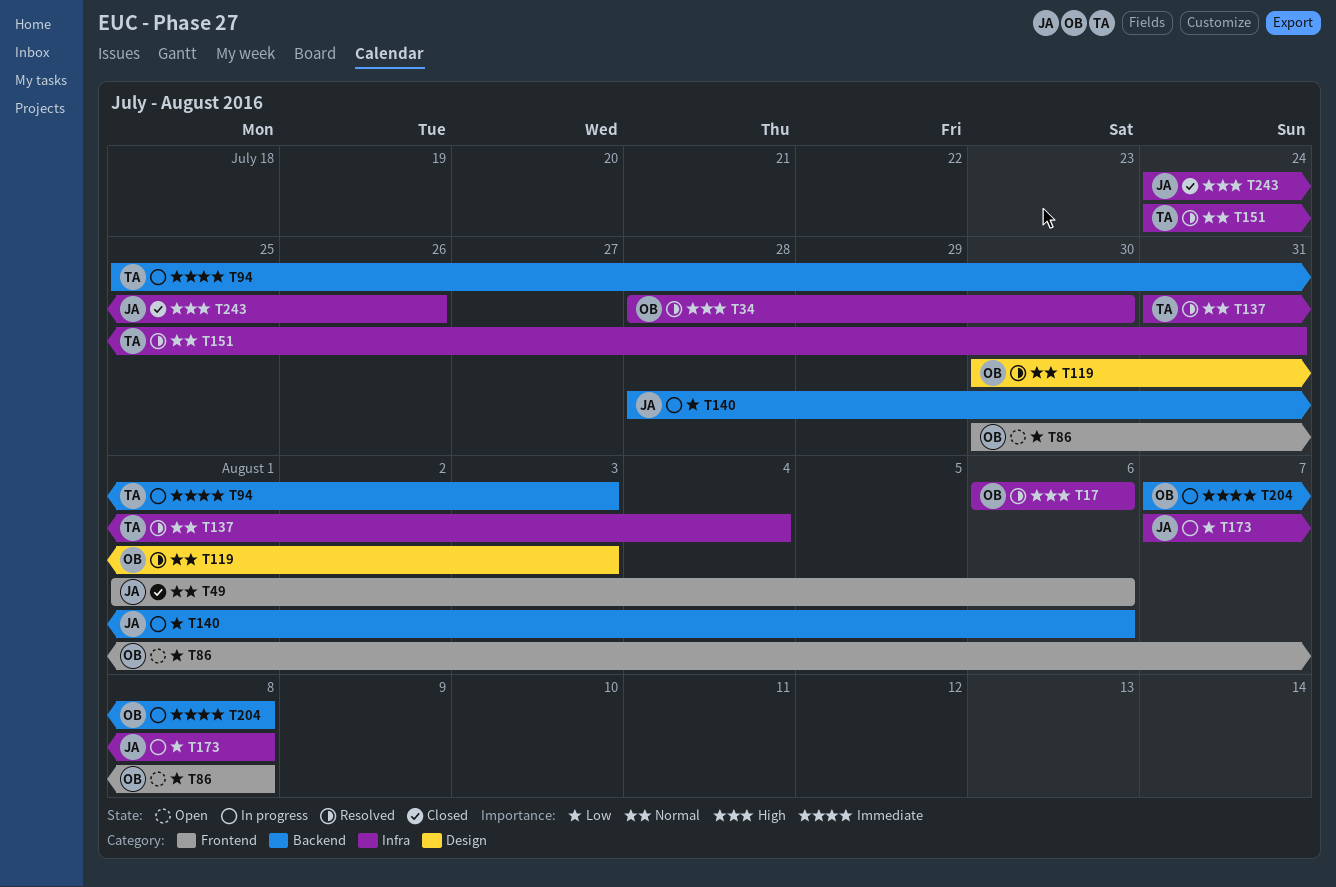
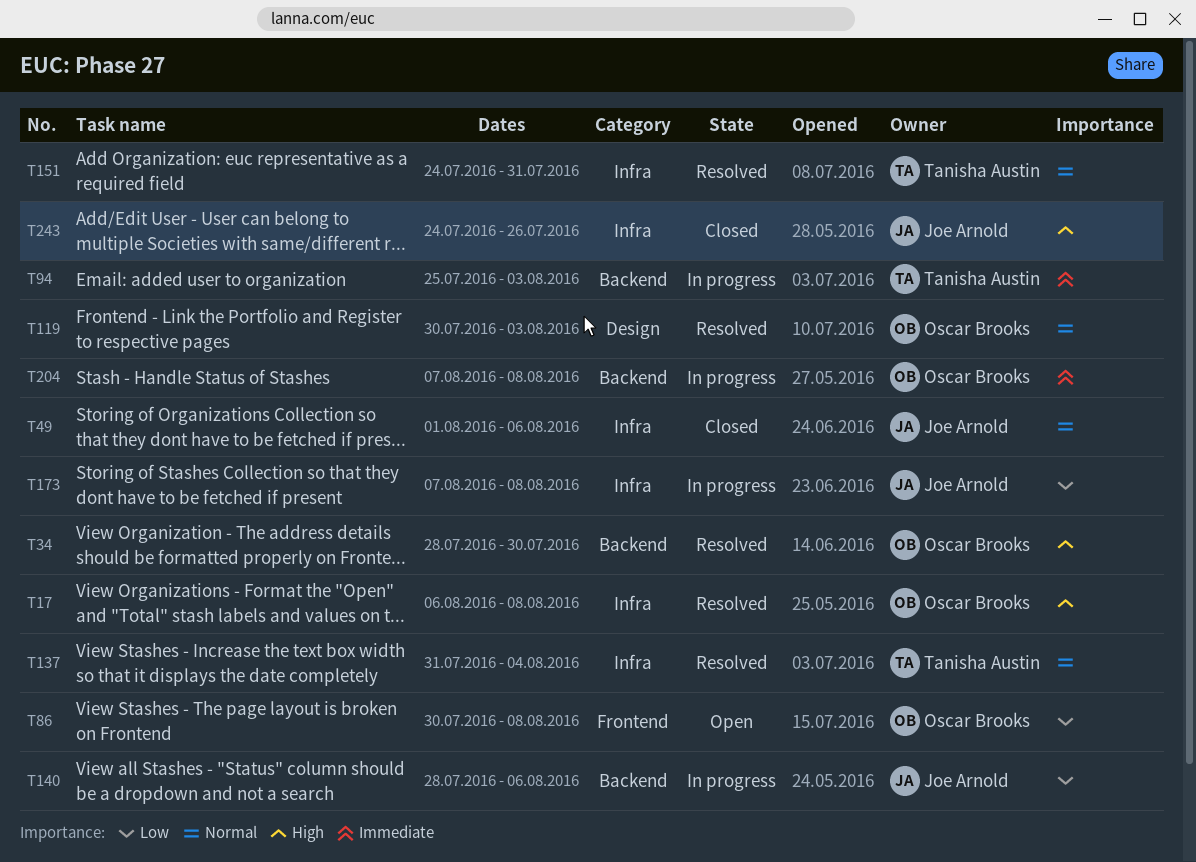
T17, due: Aug 6 -> Aug 8
T34, label: Infra -> Backend
T49, label: Frontend -> Infra

